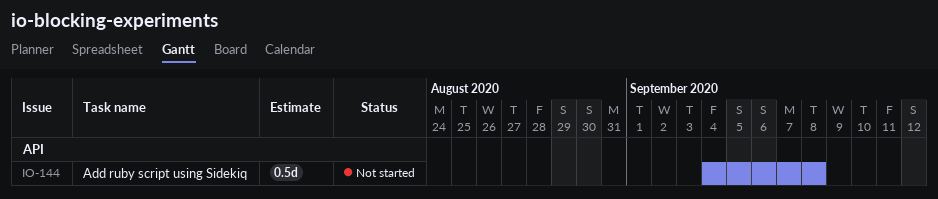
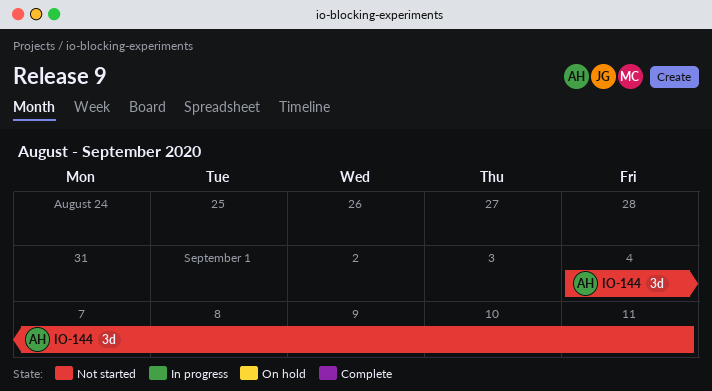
IO-144, estimate: 0.5d -> 3d
IO-144, due: Sep 8 -> Sep 11

